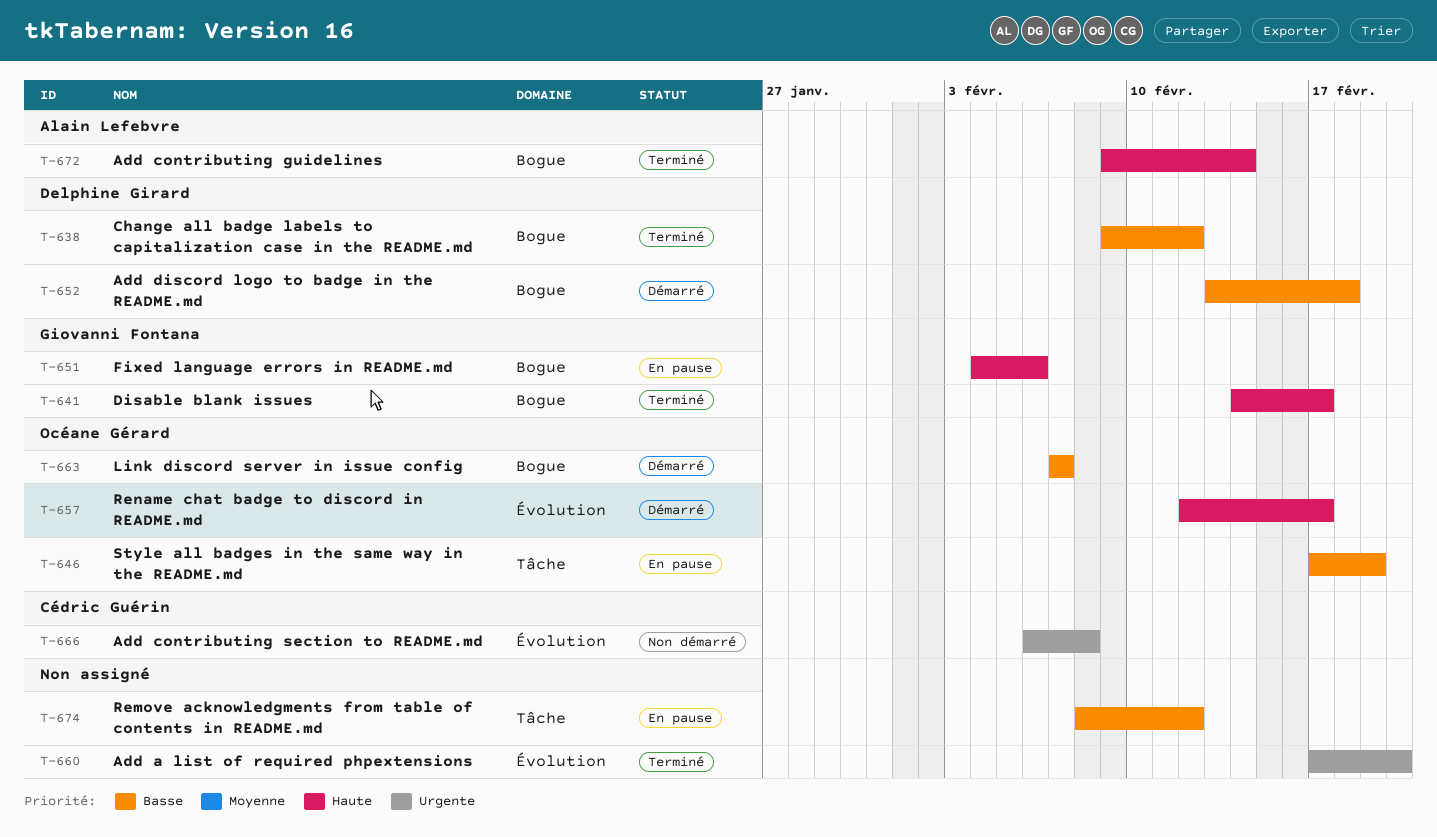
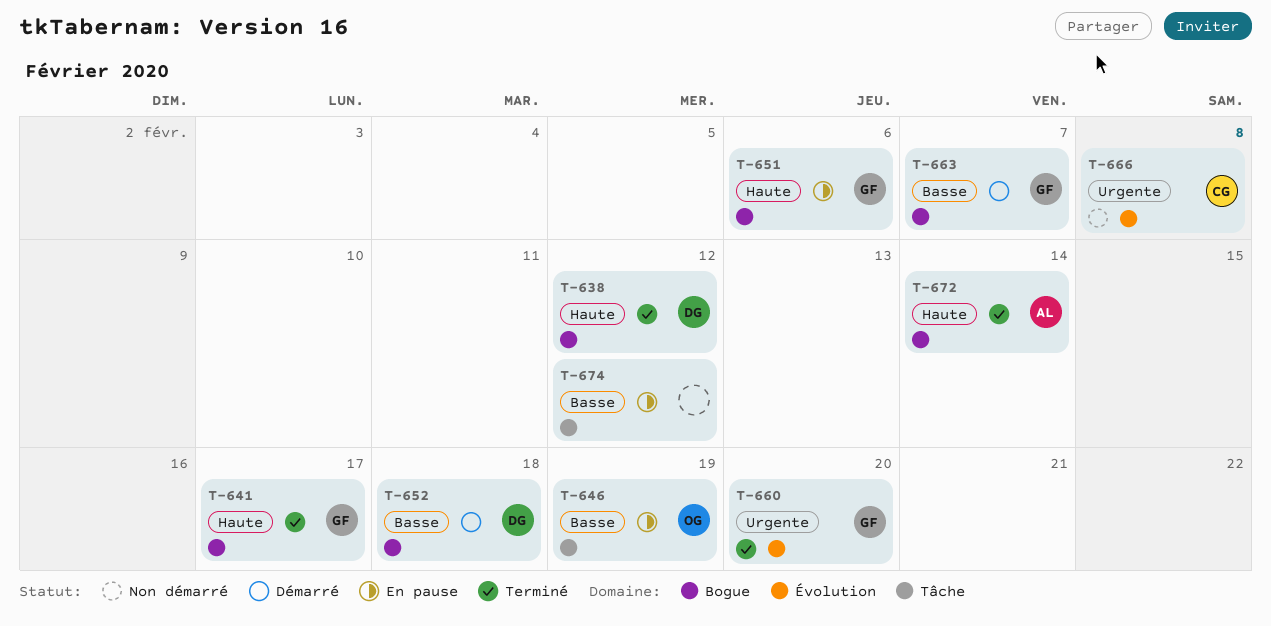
T-638, priority: Basse -> Haute
T-657: present -> none
T-660, owner: none -> Giovanni Fontana
T-663, owner: Océane Gérard -> Giovanni Fontana

